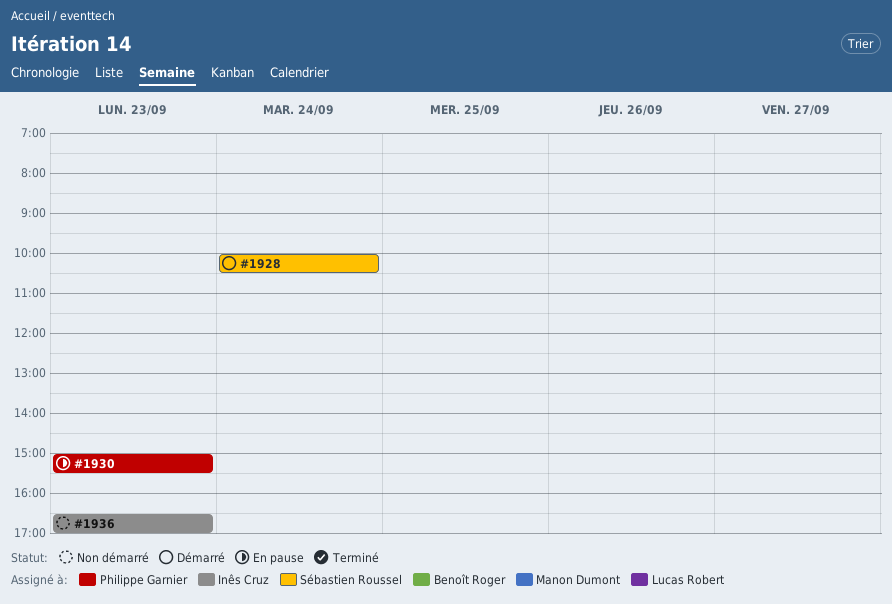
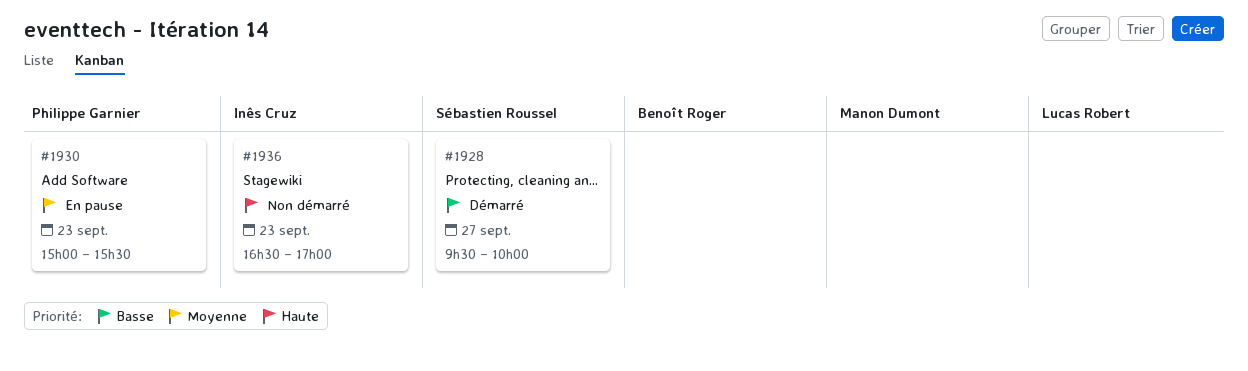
#1928, day: Sep 24 -> Sep 27
#1928, begins: 10:00 -> 09:30
#1928, ends: 10:30 -> 10:00

